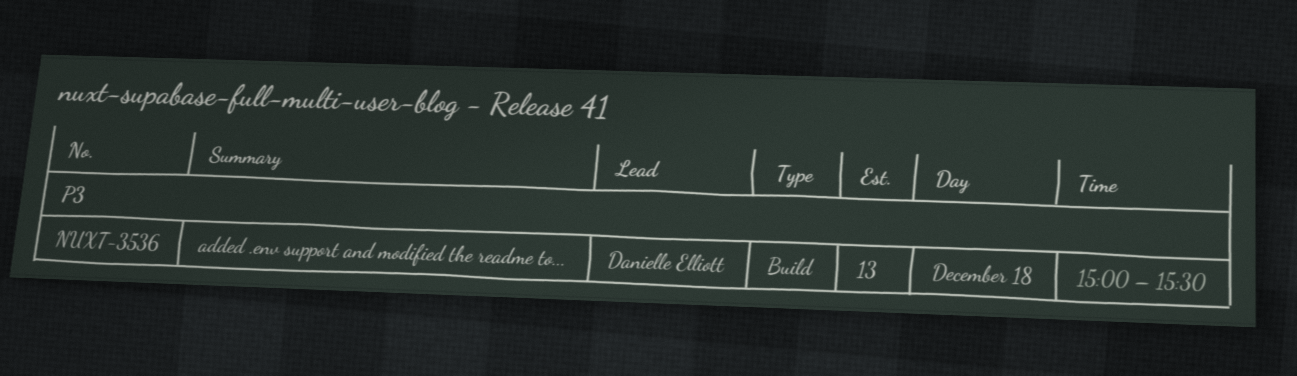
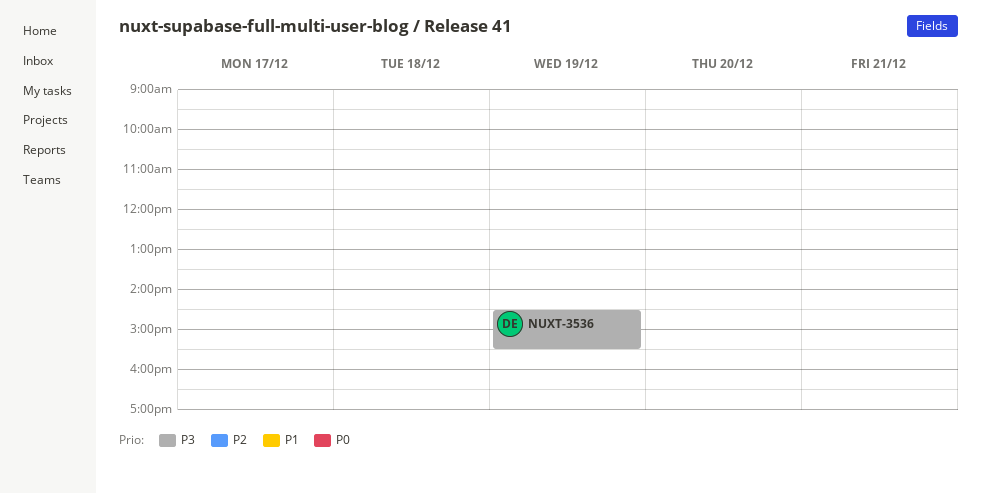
NUXT-3536, day: Dec 18 -> Dec 19
NUXT-3536, begins: 15:00 -> 14:30

